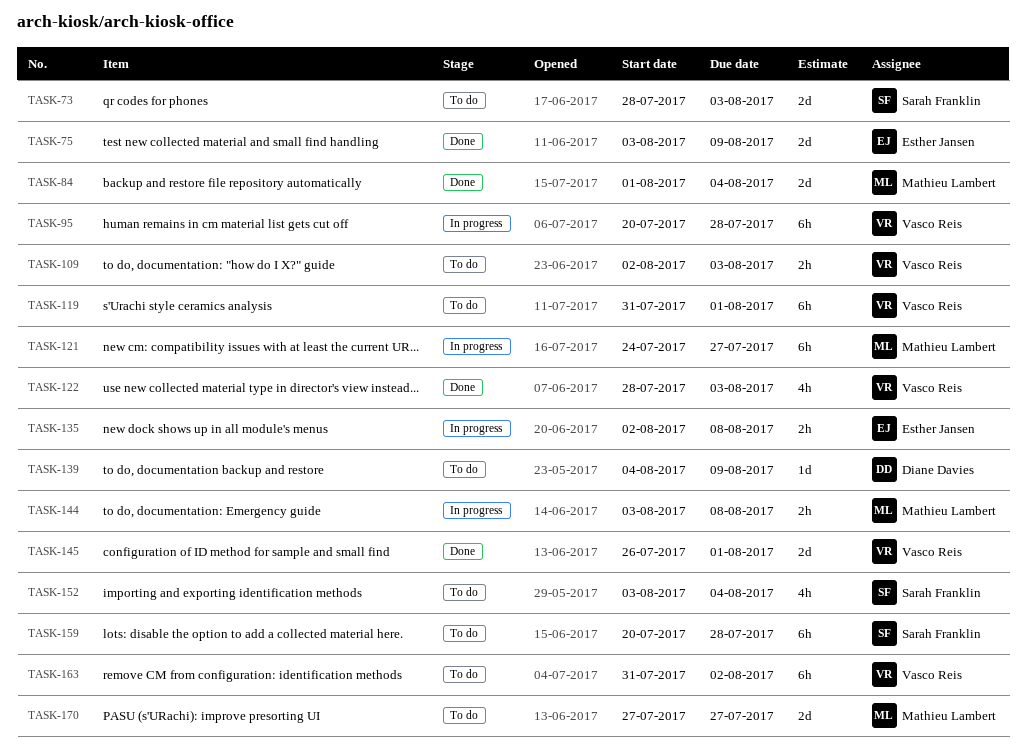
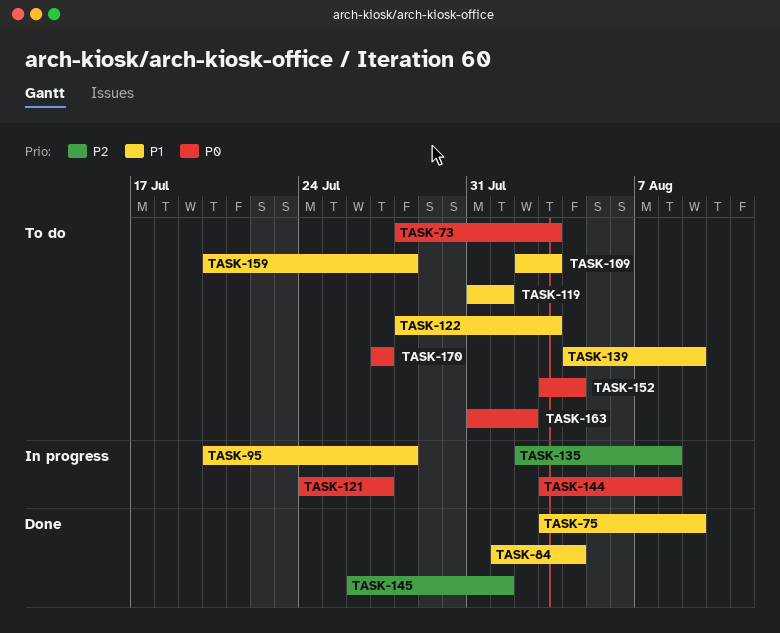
TASK-122, status: Done -> To do

